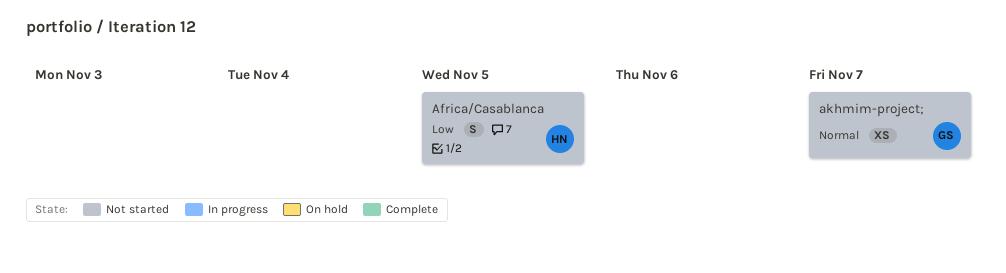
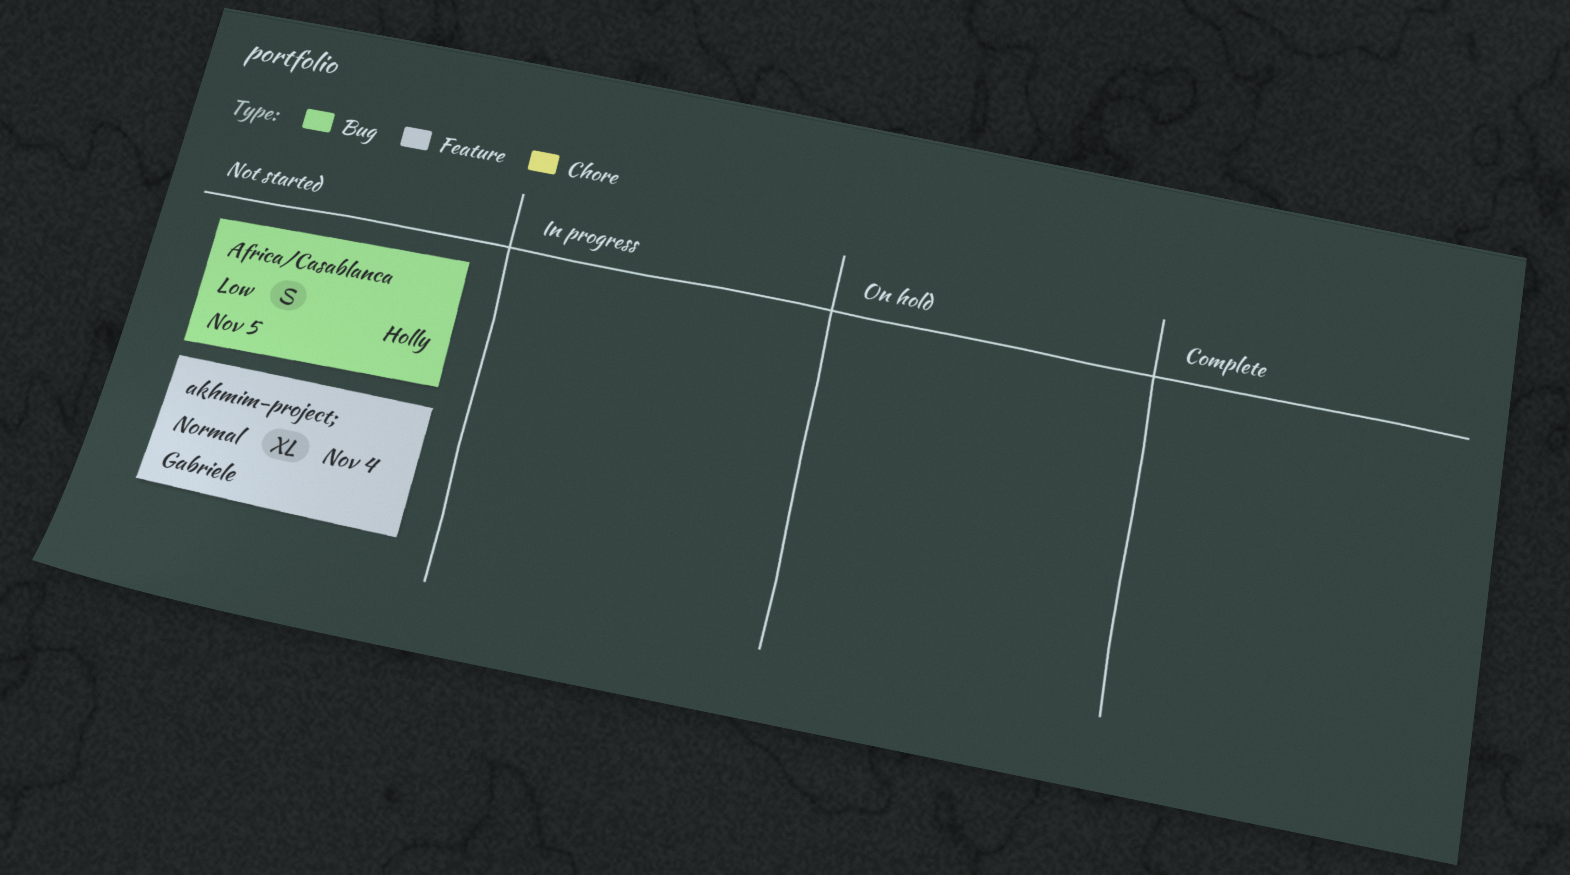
akhmim-project;, estimate: XS -> XL
akhmim-project;, due: Nov 7 -> Nov 4

